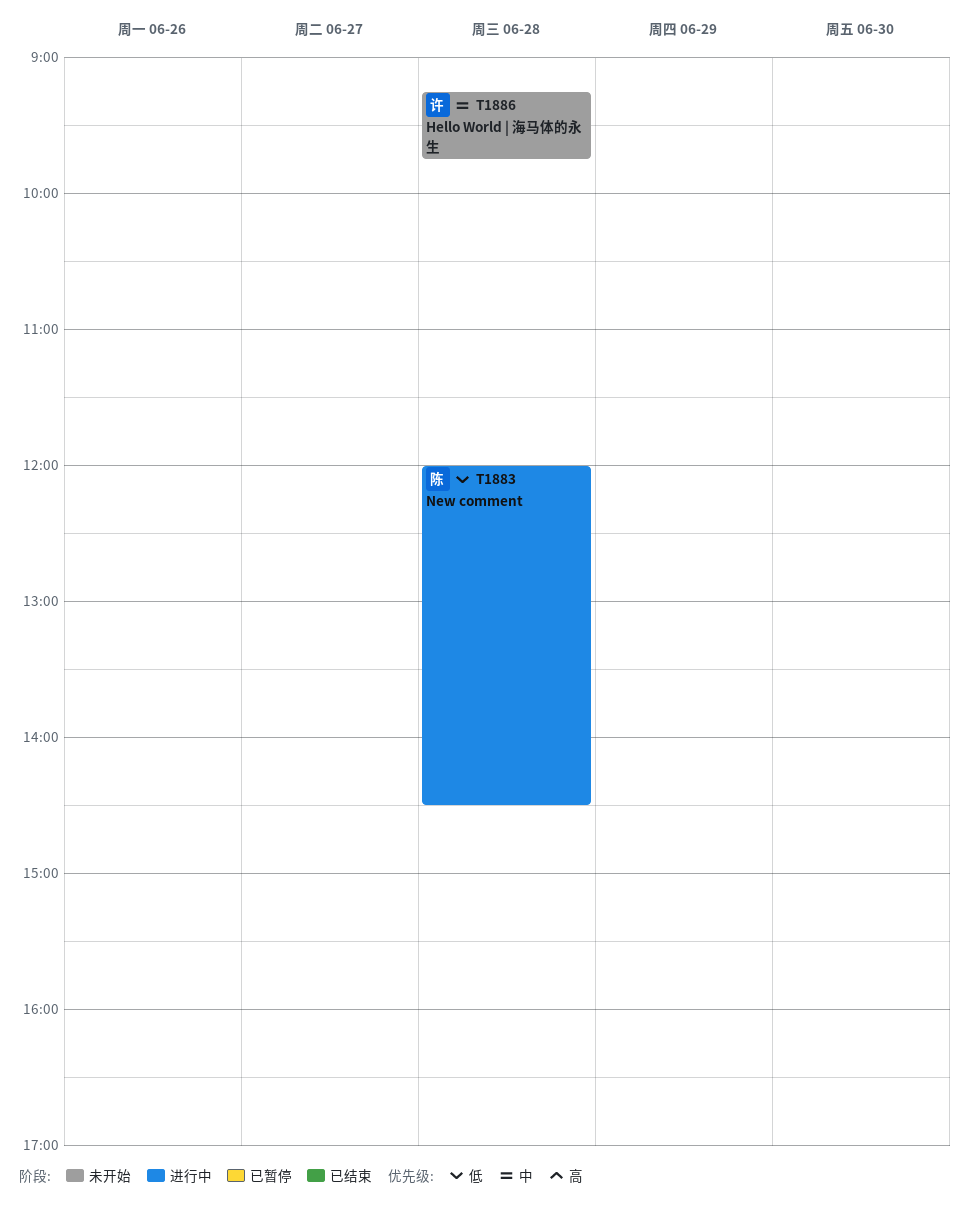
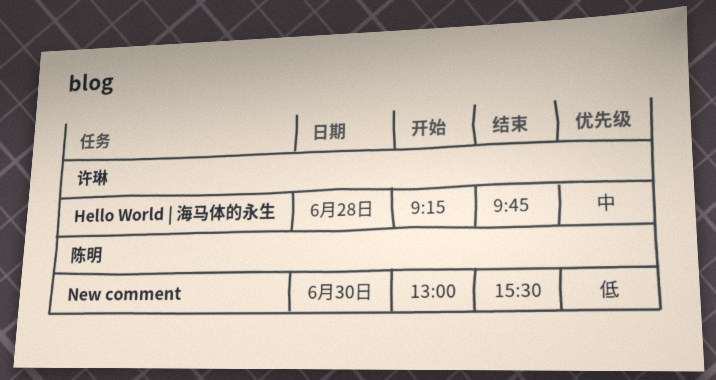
New comment, day: Jun 28 -> Jun 30
New comment, begins: 12:00 -> 13:00
New comment, ends: 14:30 -> 15:30

